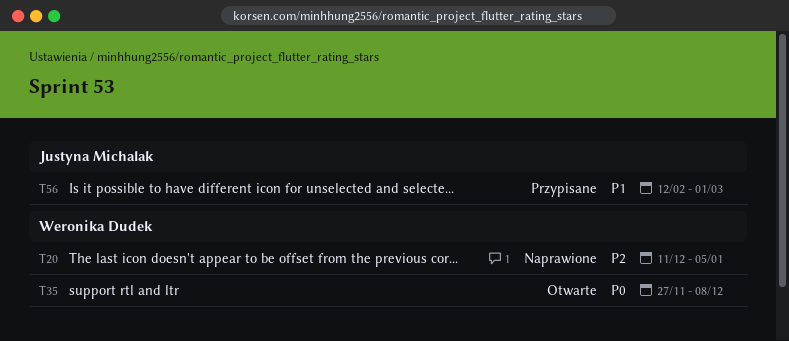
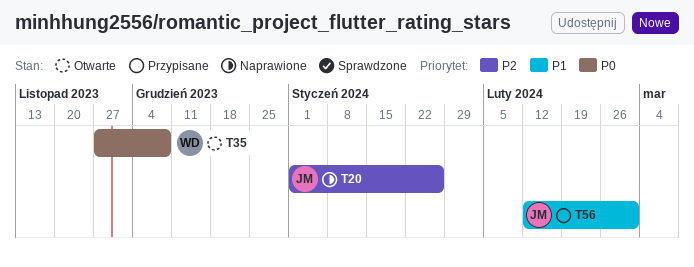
T20, owner: Weronika Dudek -> Justyna Michalak
T20, start: Dec 11 -> Jan 1
T20, due: Jan 5 -> Jan 26

